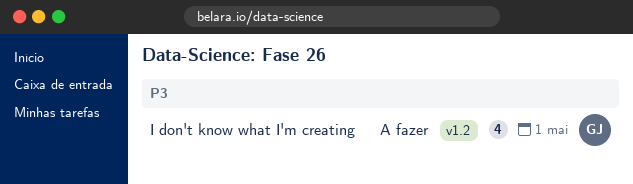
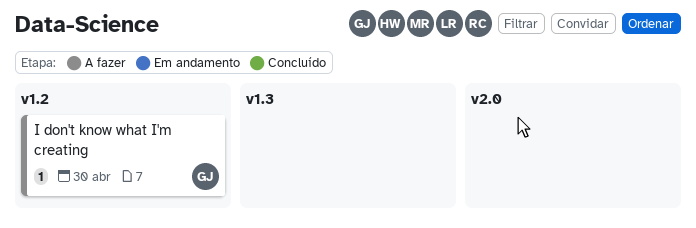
I don't know what I'm creating, estimate: 4 -> 1
I don't know what I'm creating, due: May 1 -> Apr 30

